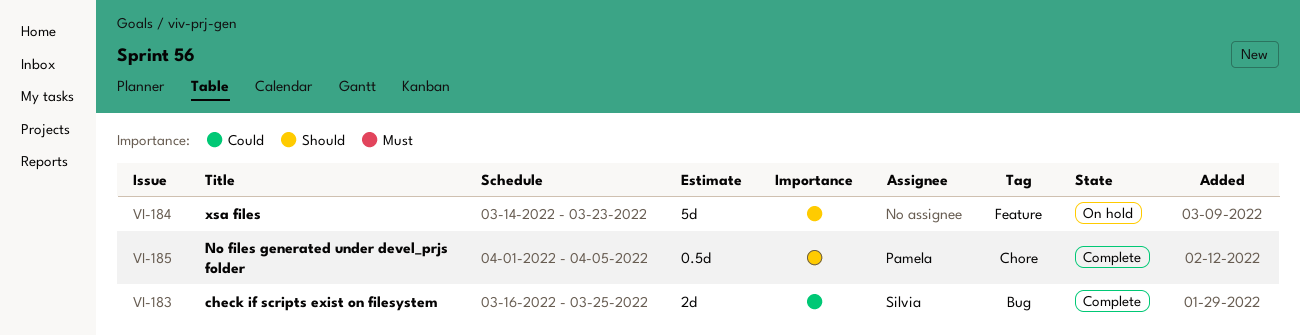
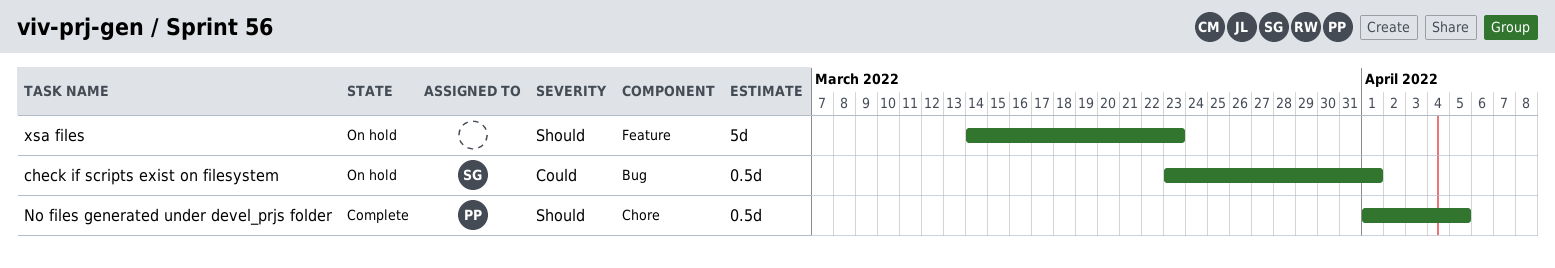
check if scripts exist on filesystem, status: Complete -> On hold
check if scripts exist on filesystem, estimate: 2d -> 0.5d
check if scripts exist on filesystem, start: Mar 16 -> Mar 23
check if scripts exist on filesystem, due: Mar 25 -> Apr 1

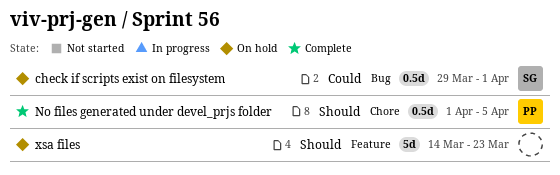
check if scripts exist on filesystem, start: Mar 23 -> Mar 29

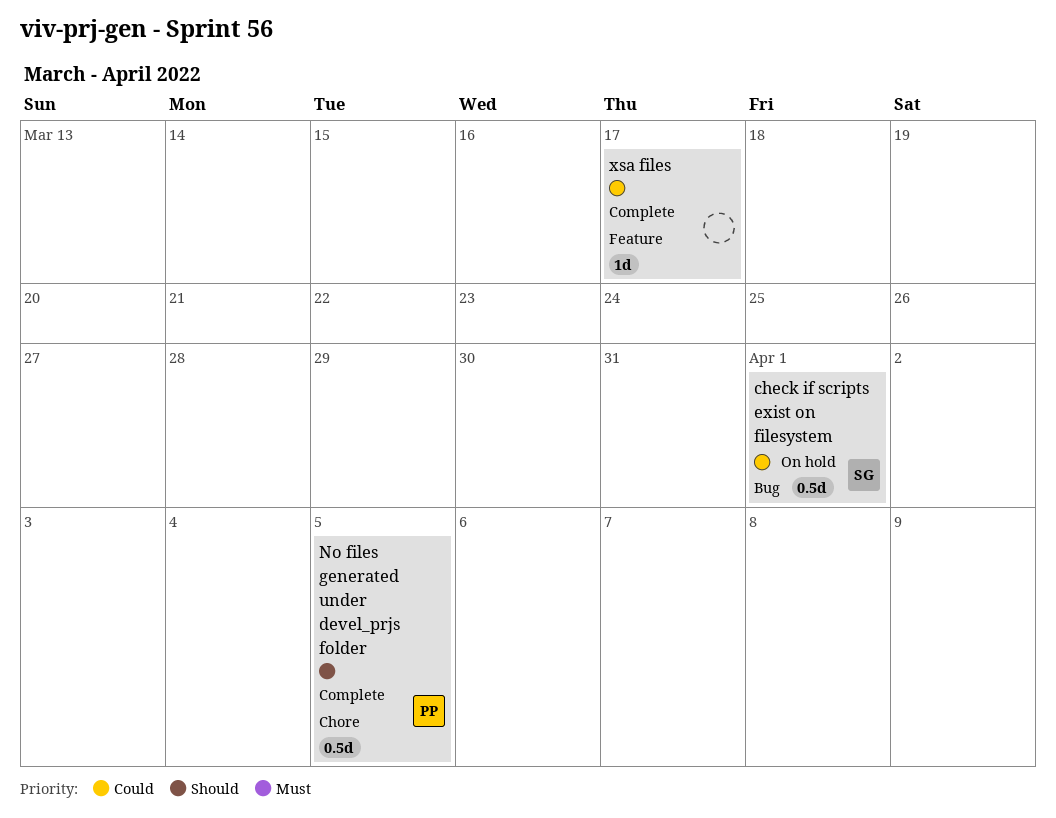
xsa files, status: On hold -> Complete
xsa files, priority: Should -> Could
xsa files, estimate: 5d -> 1d
xsa files, due: Mar 23 -> Mar 17

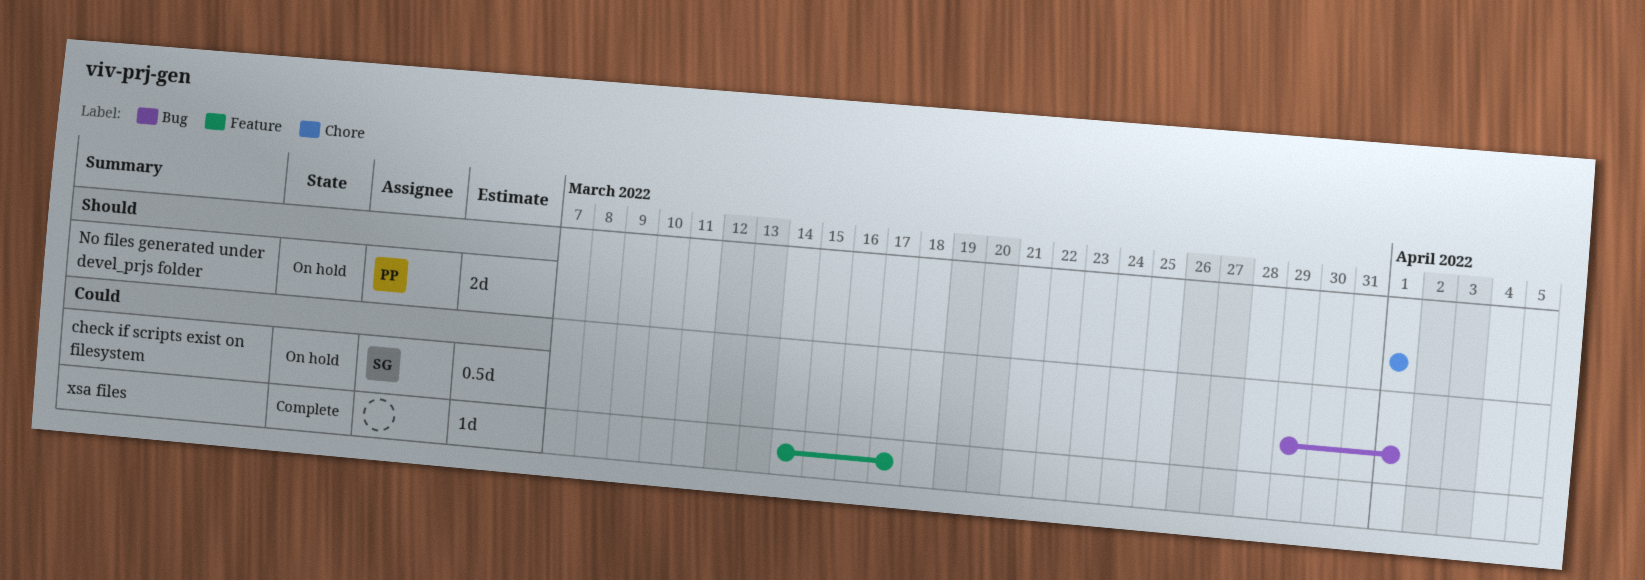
No files generated under devel_prjs folder, status: Complete -> On hold
No files generated under devel_prjs folder, estimate: 0.5d -> 2d
No files generated under devel_prjs folder, due: Apr 5 -> Apr 1

